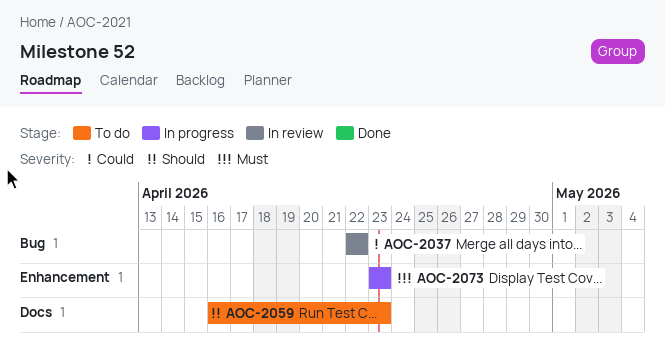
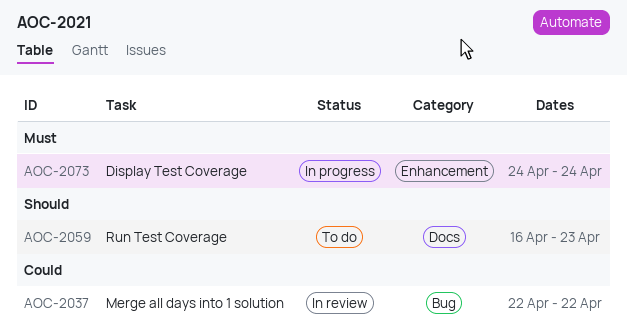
AOC-2073, start: Apr 23 -> Apr 24
AOC-2073, due: Apr 23 -> Apr 24

